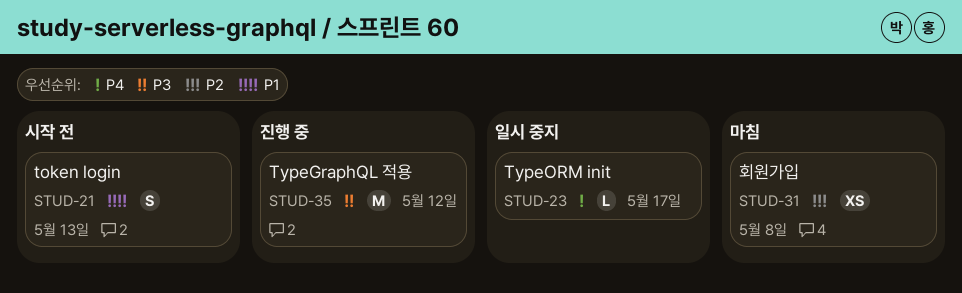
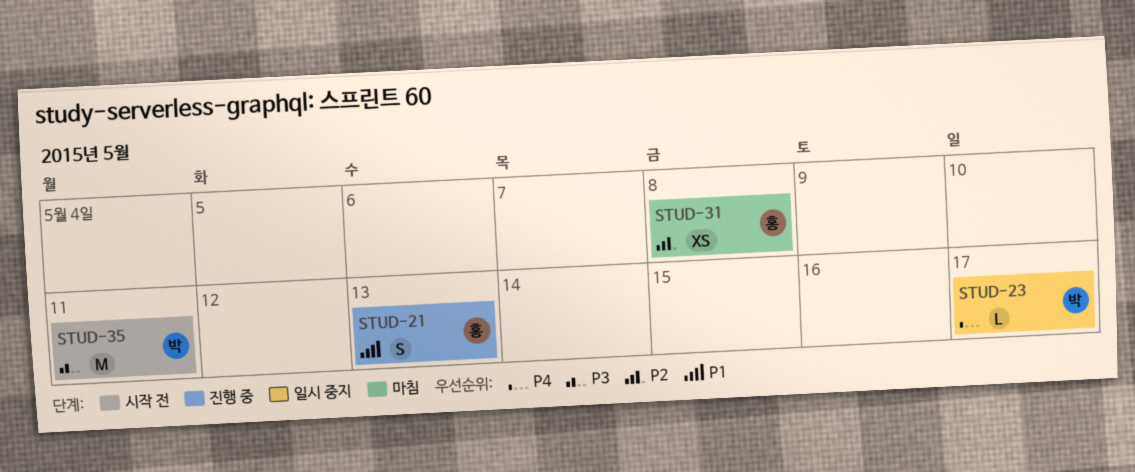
STUD-21, status: 시작 전 -> 진행 중
STUD-35, status: 진행 중 -> 시작 전
STUD-35, due: May 12 -> May 11

